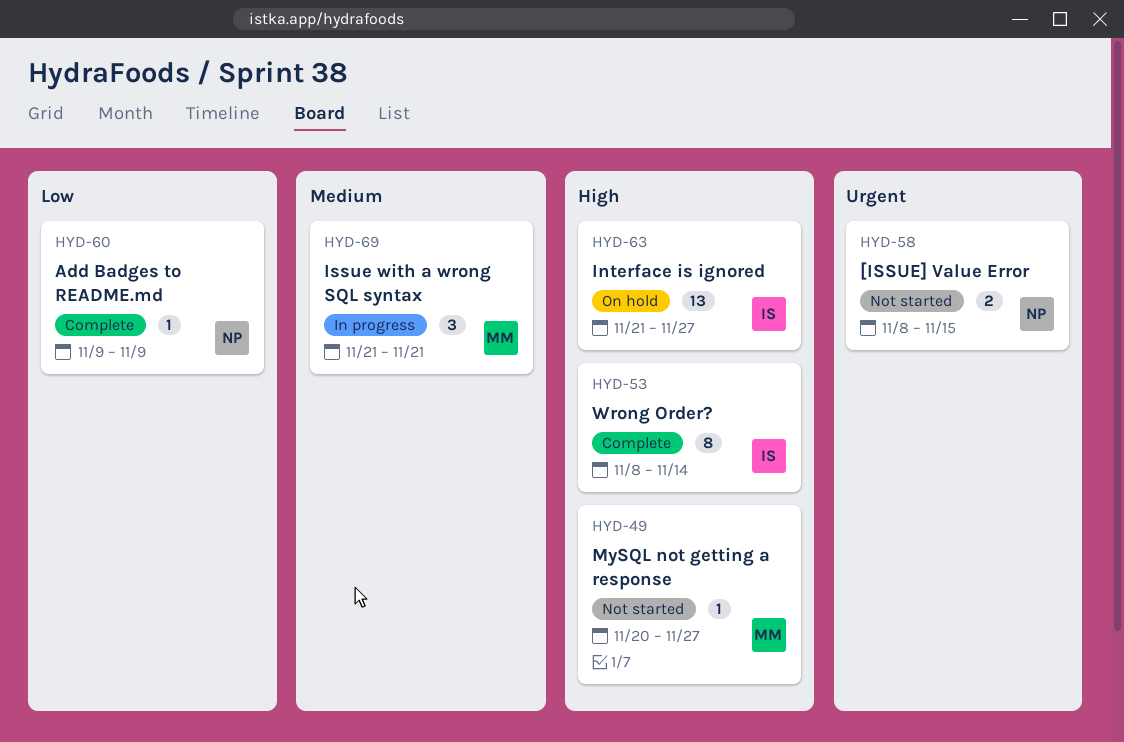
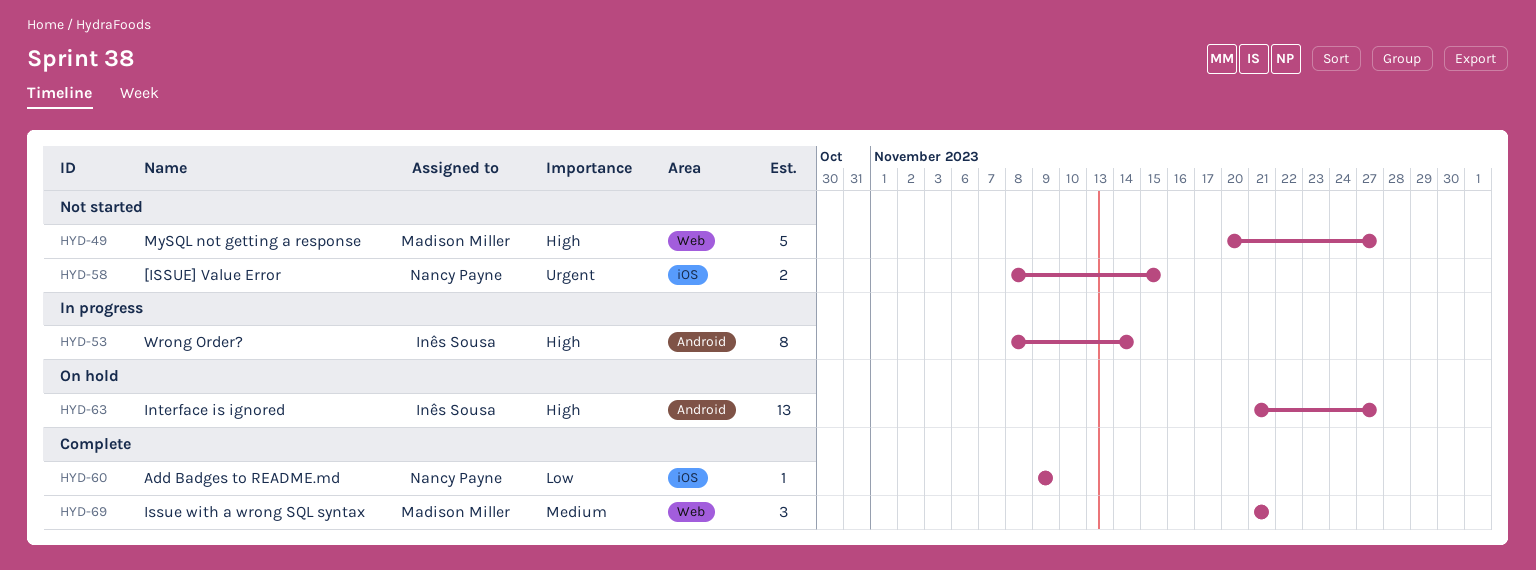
HYD-49, estimate: 1 -> 5
HYD-53, status: Complete -> In progress
HYD-69, status: In progress -> Complete

